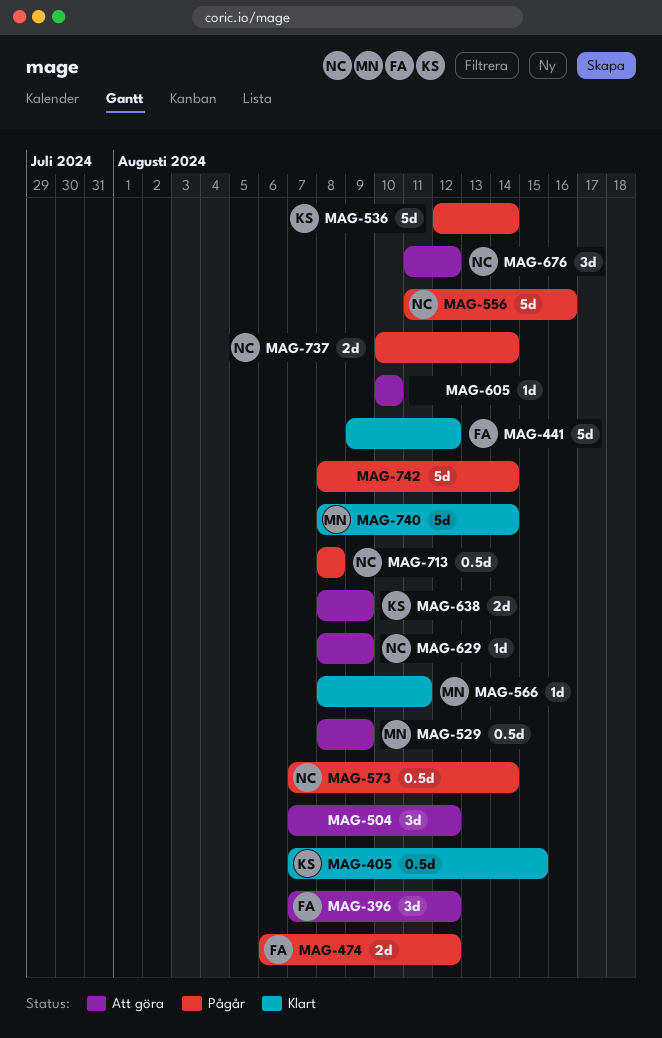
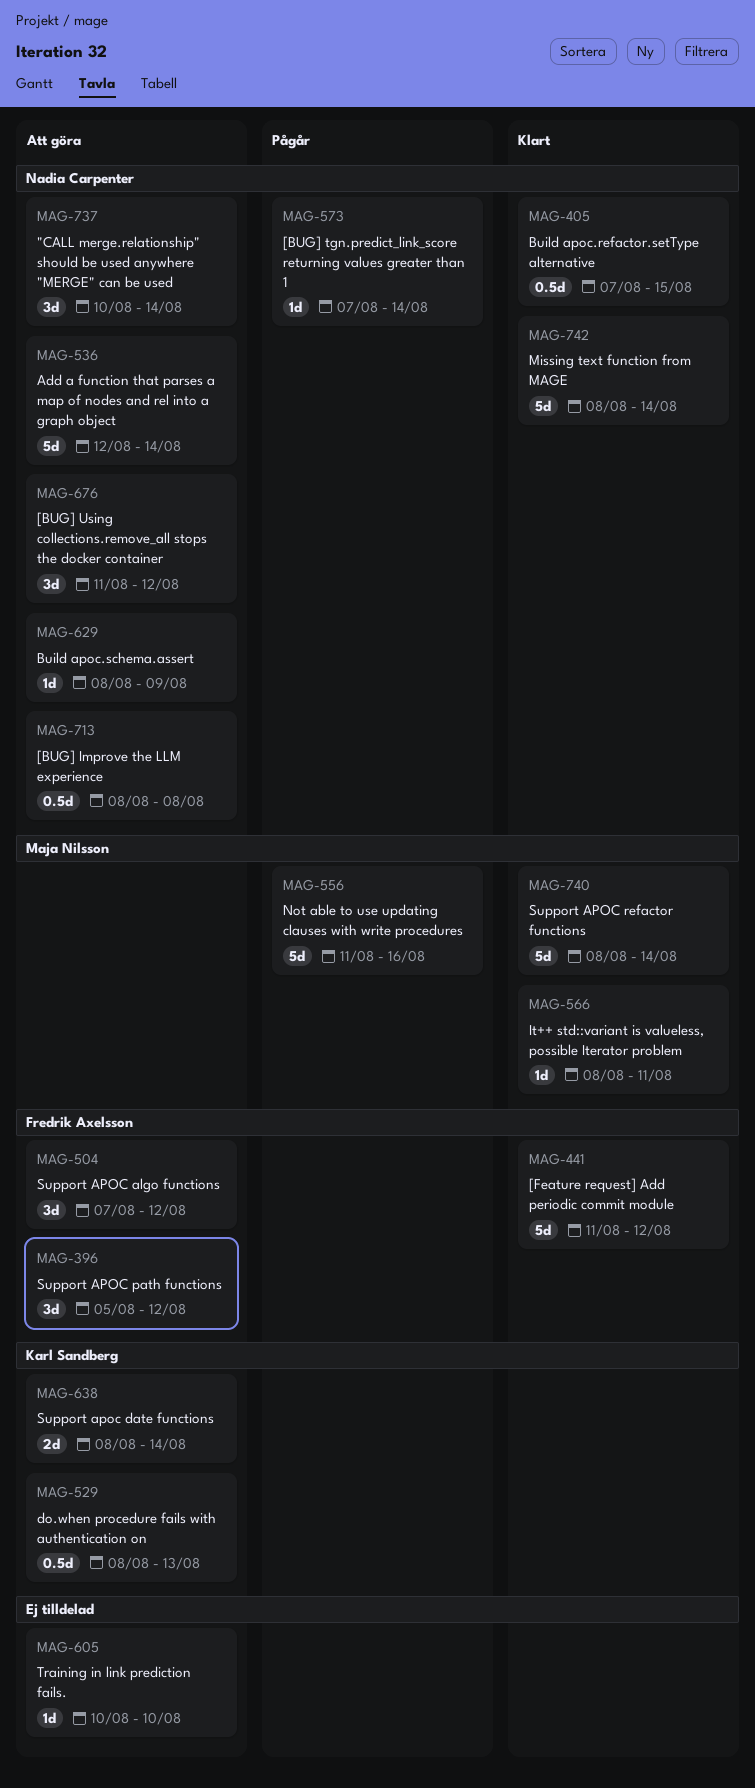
MAG-396, start: Aug 7 -> Aug 5
MAG-405, owner: Karl Sandberg -> Nadia Carpenter
MAG-441, start: Aug 9 -> Aug 11
MAG-474: present -> none
MAG-504, owner: none -> Fredrik Axelsson
MAG-529, owner: Maja Nilsson -> Karl Sandberg
MAG-529, due: Aug 9 -> Aug 13
MAG-536, status: Pågår -> Att göra
MAG-536, owner: Karl Sandberg -> Nadia Carpenter
MAG-556, owner: Nadia Carpenter -> Maja Nilsson
MAG-573, estimate: 0.5d -> 1d
MAG-638, due: Aug 9 -> Aug 14
MAG-713, status: Pågår -> Att göra
MAG-737, status: Pågår -> Att göra
MAG-737, estimate: 2d -> 3d
MAG-742, status: Pågår -> Klart
MAG-742, owner: none -> Nadia Carpenter

